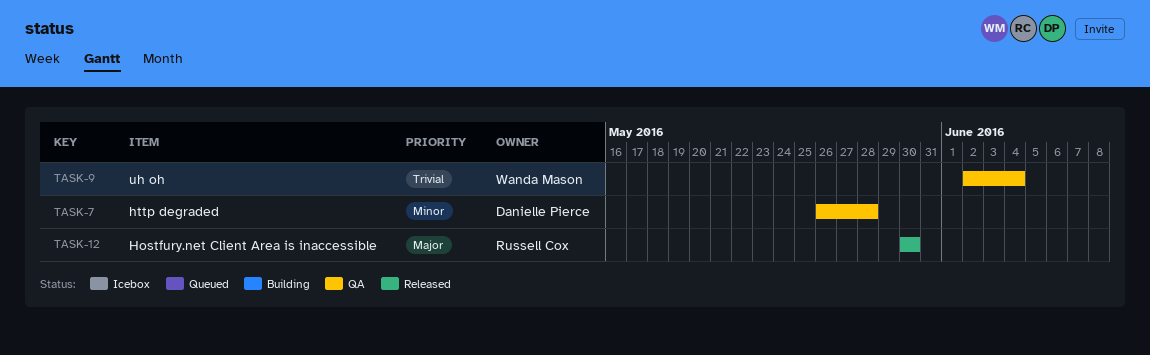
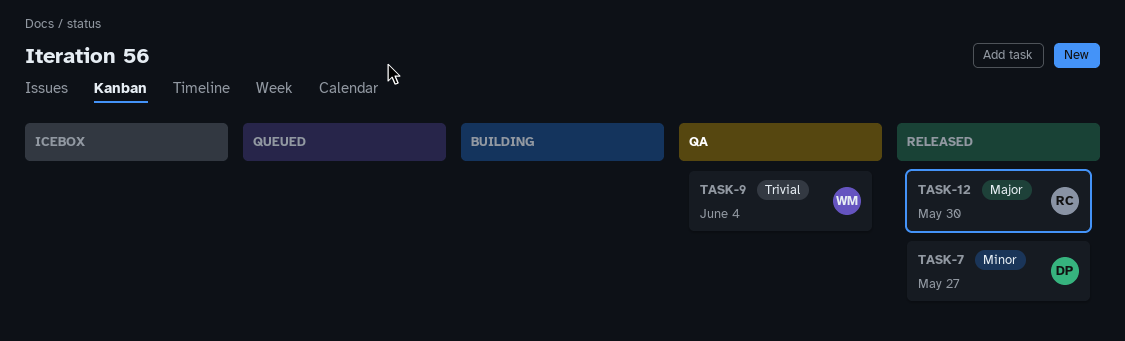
TASK-7, status: QA -> Released
TASK-7, due: May 28 -> May 27

